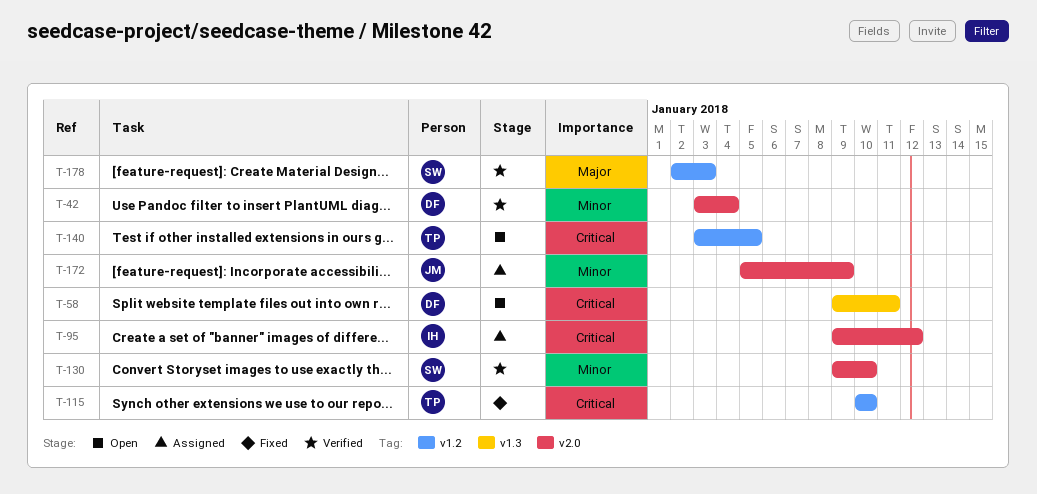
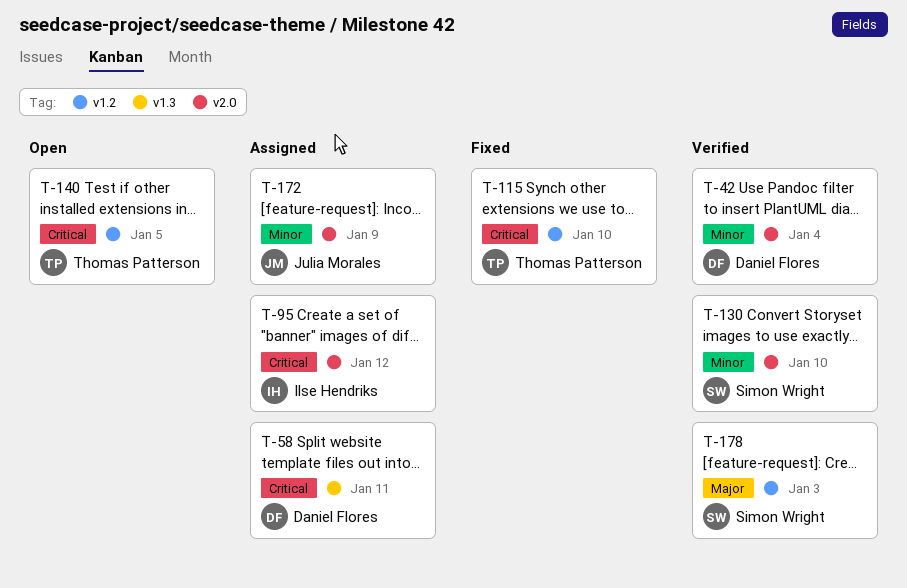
T-58, status: Open -> Assigned

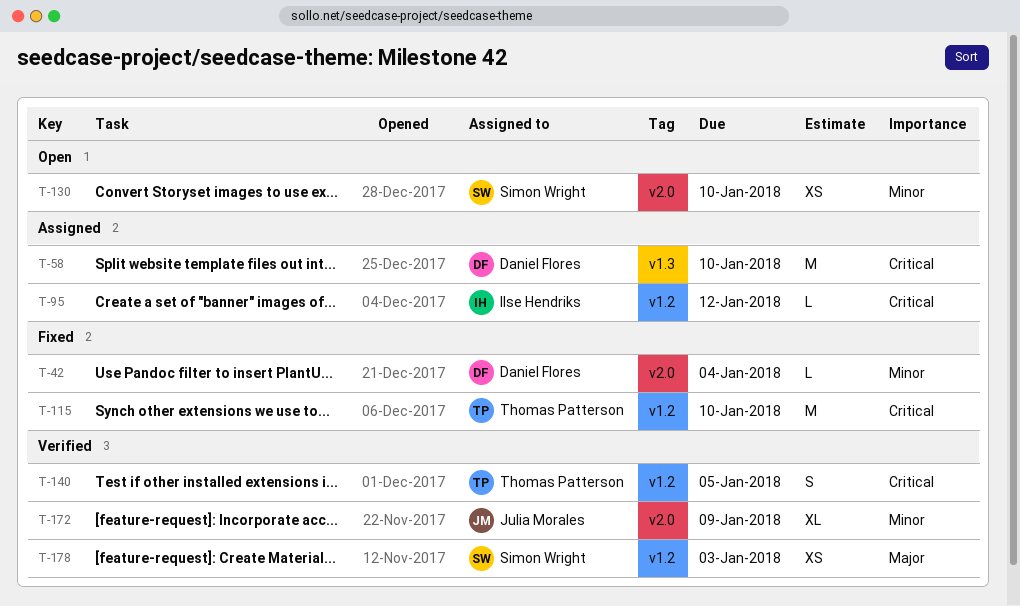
T-42, status: Verified -> Fixed
T-58, due: Jan 11 -> Jan 10
T-95, label: v2.0 -> v1.2
T-130, status: Verified -> Open
T-140, status: Open -> Verified
T-172, status: Assigned -> Verified

